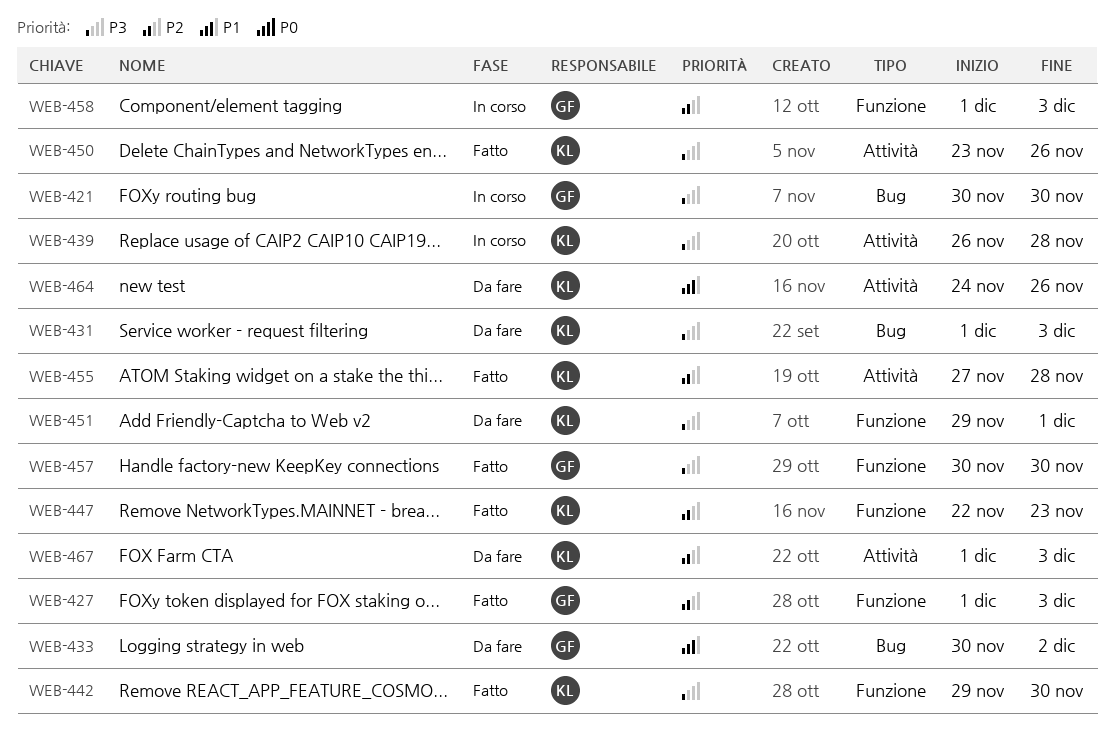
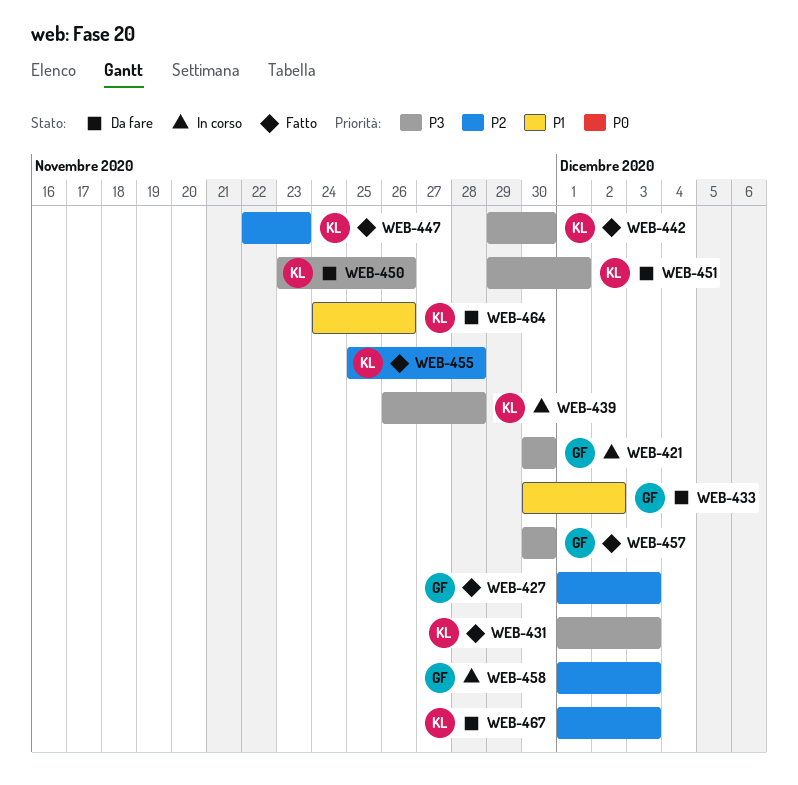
WEB-431, status: Da fare -> Fatto
WEB-450, status: Fatto -> Da fare
WEB-455, start: Nov 27 -> Nov 25

